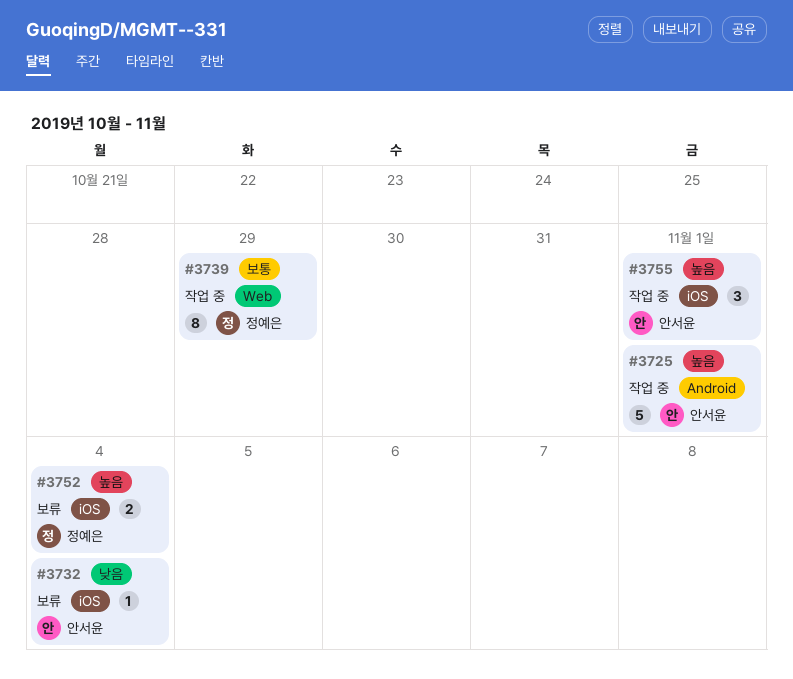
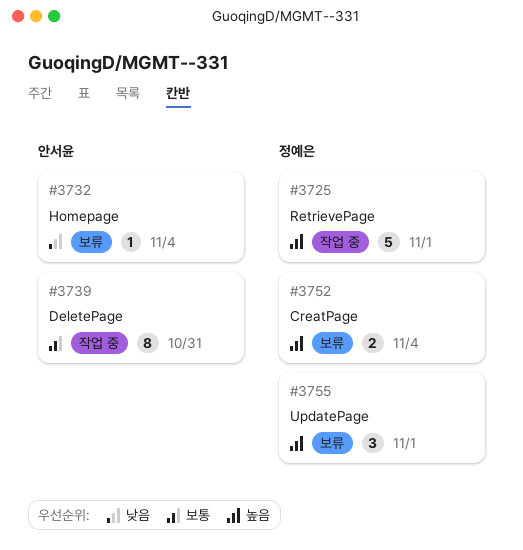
#3725, owner: 안서윤 -> 정예은
#3739, owner: 정예은 -> 안서윤
#3739, due: Oct 29 -> Oct 31
#3755, status: 작업 중 -> 보류
#3755, owner: 안서윤 -> 정예은

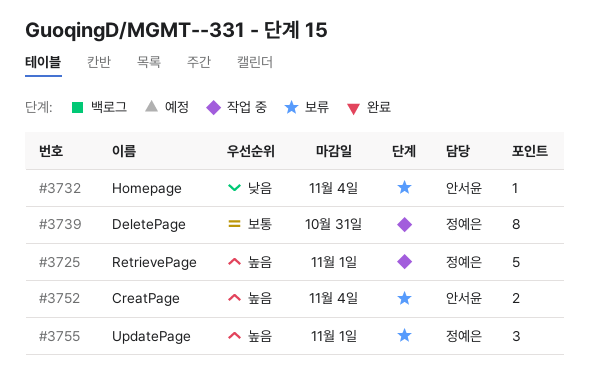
#3739, owner: 안서윤 -> 정예은
#3752, owner: 정예은 -> 안서윤

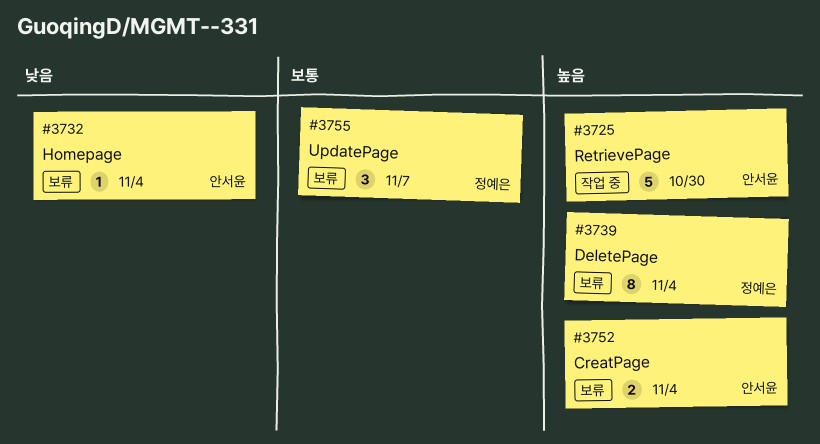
#3725, owner: 정예은 -> 안서윤
#3725, due: Nov 1 -> Oct 30
#3739, status: 작업 중 -> 보류
#3739, priority: 보통 -> 높음
#3739, due: Oct 31 -> Nov 4
#3755, priority: 높음 -> 보통
#3755, due: Nov 1 -> Nov 7

